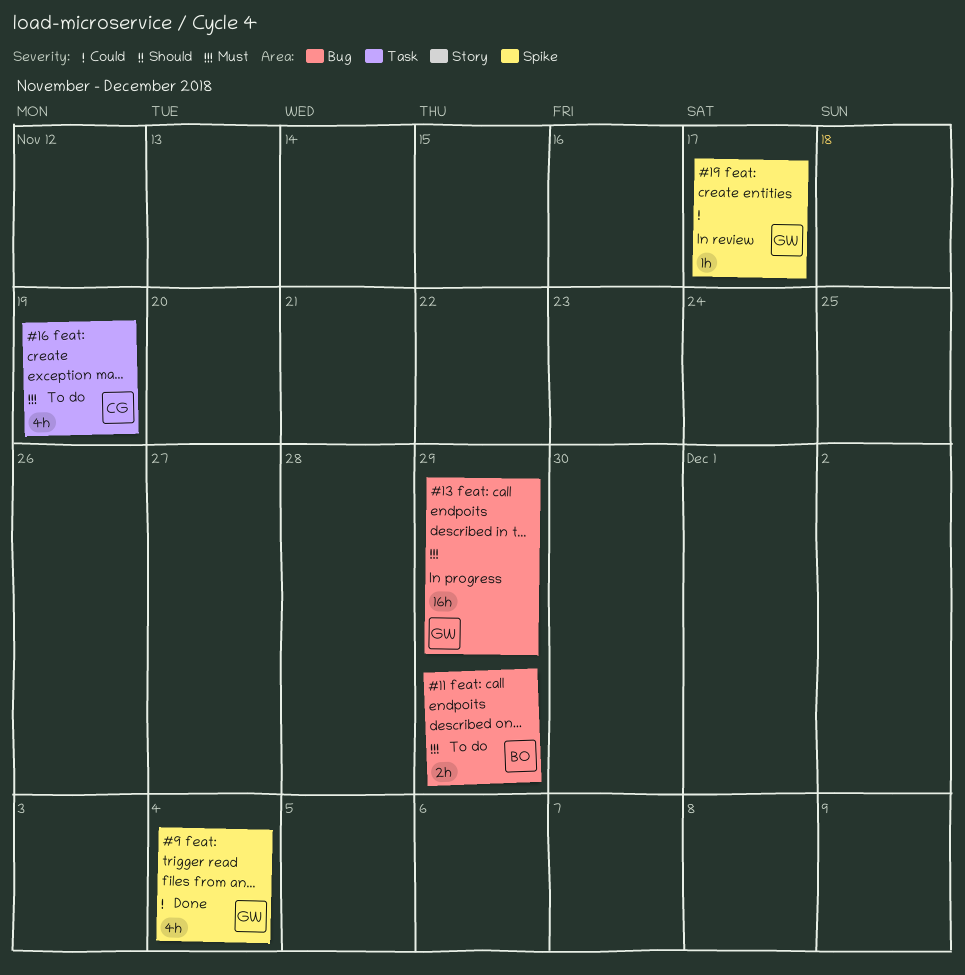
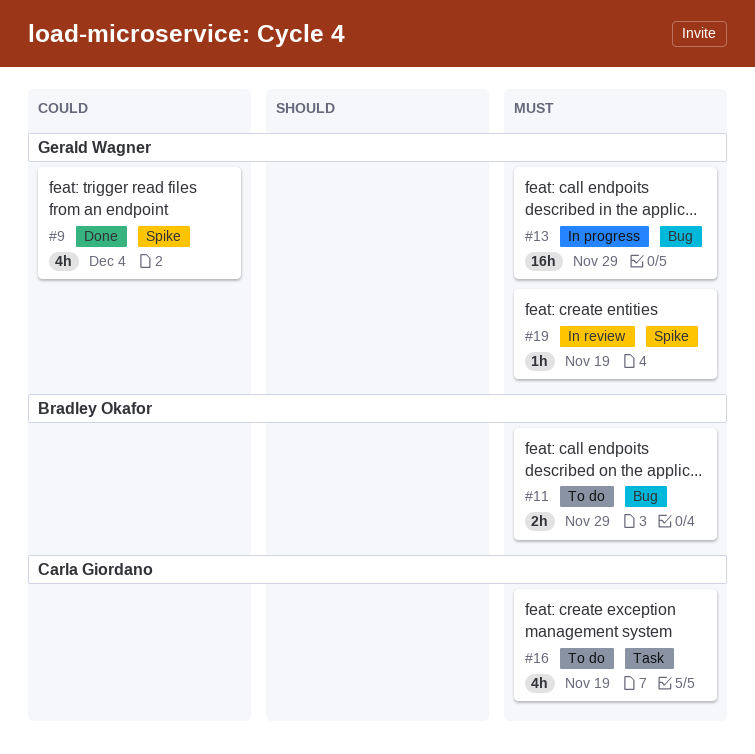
#19, priority: Could -> Must
#19, due: Nov 17 -> Nov 19

